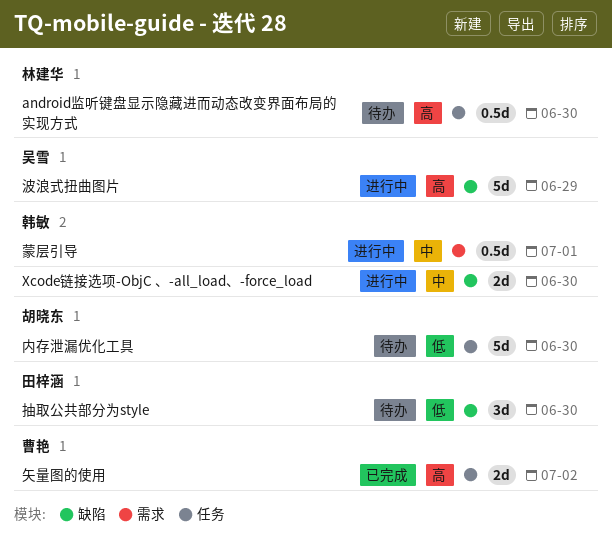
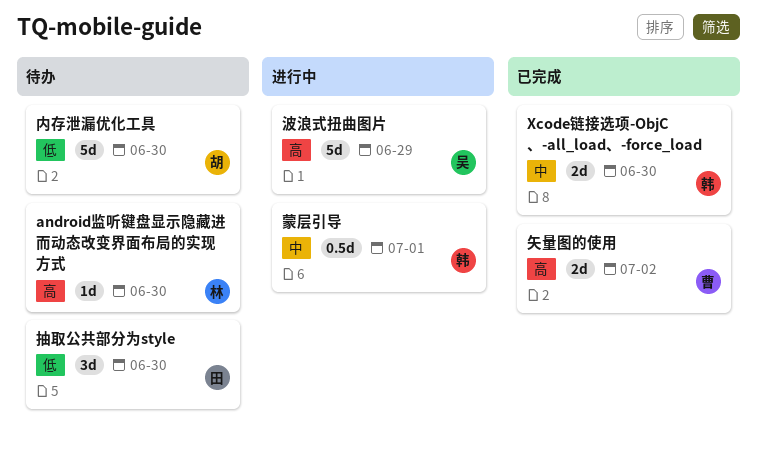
android监听键盘显示隐藏进而动态改变界面布局的实现方式, estimate: 0.5d -> 1d
Xcode链接选项-ObjC 、-all_load、-force_load, status: 进行中 -> 已完成

